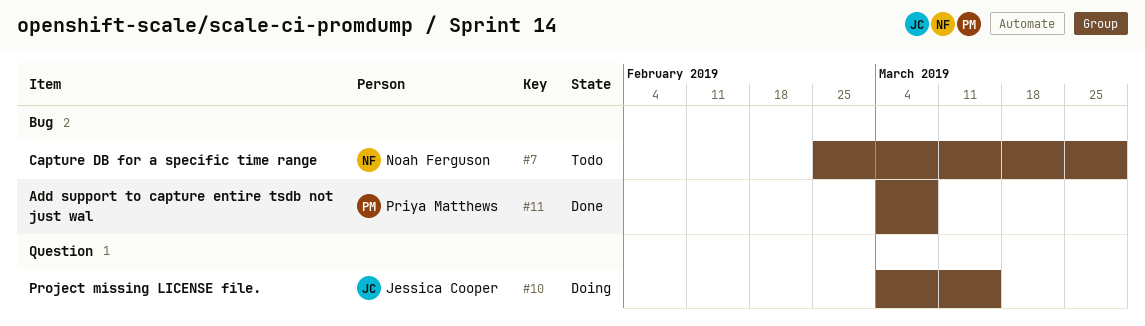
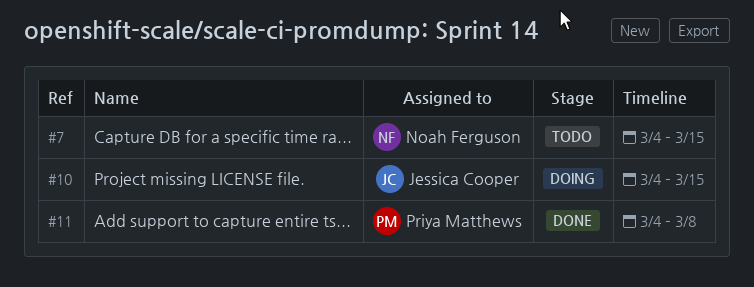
#7, start: Feb 25 -> Mar 4
#7, due: Mar 29 -> Mar 15

